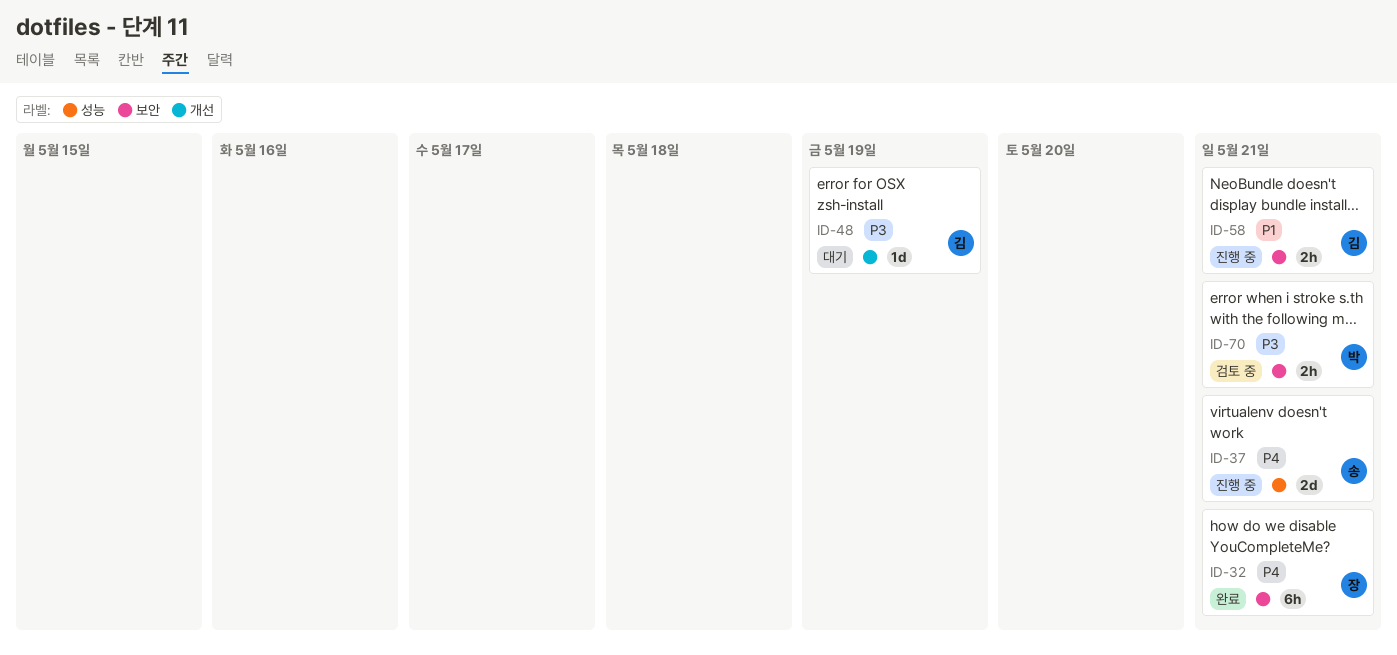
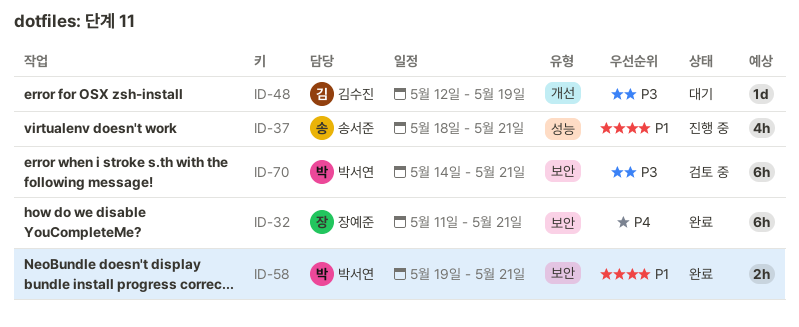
ID-37, priority: P4 -> P1
ID-37, estimate: 2d -> 4h
ID-58, status: 진행 중 -> 완료
ID-58, owner: 김수진 -> 박서연
ID-70, estimate: 2h -> 6h

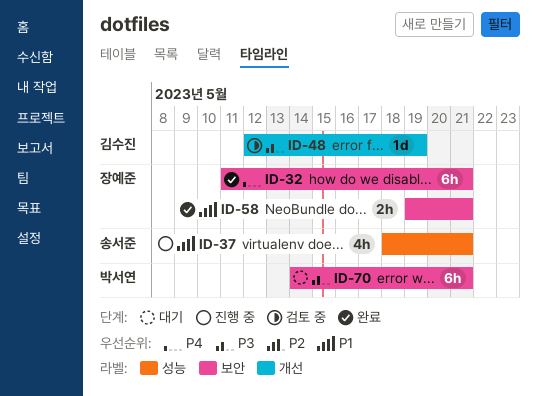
ID-48, status: 대기 -> 검토 중
ID-58, owner: 박서연 -> 장예준
ID-70, status: 검토 중 -> 대기

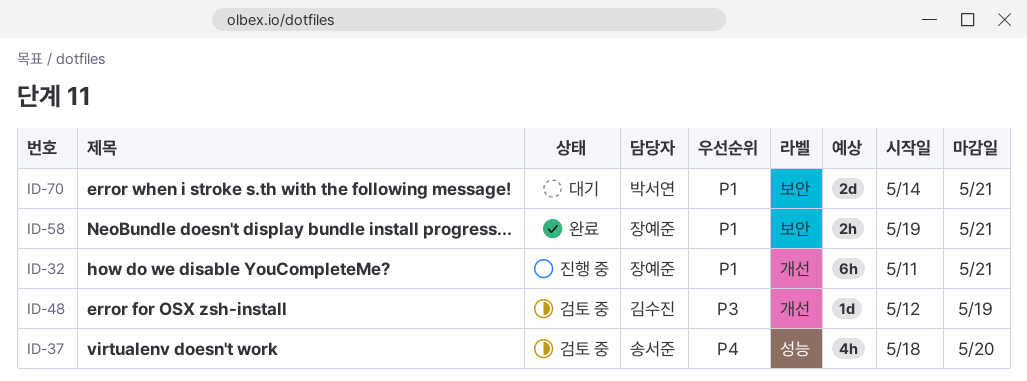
ID-32, status: 완료 -> 진행 중
ID-32, priority: P4 -> P1
ID-32, label: 보안 -> 개선
ID-37, status: 진행 중 -> 검토 중
ID-37, priority: P1 -> P4
ID-37, due: May 21 -> May 20
ID-70, priority: P3 -> P1
ID-70, estimate: 6h -> 2d

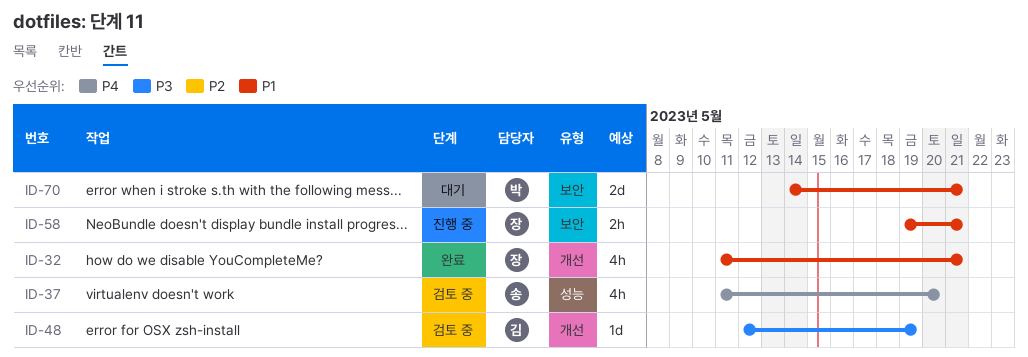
ID-32, status: 진행 중 -> 완료
ID-32, estimate: 6h -> 4h
ID-37, start: May 18 -> May 11
ID-58, status: 완료 -> 진행 중

